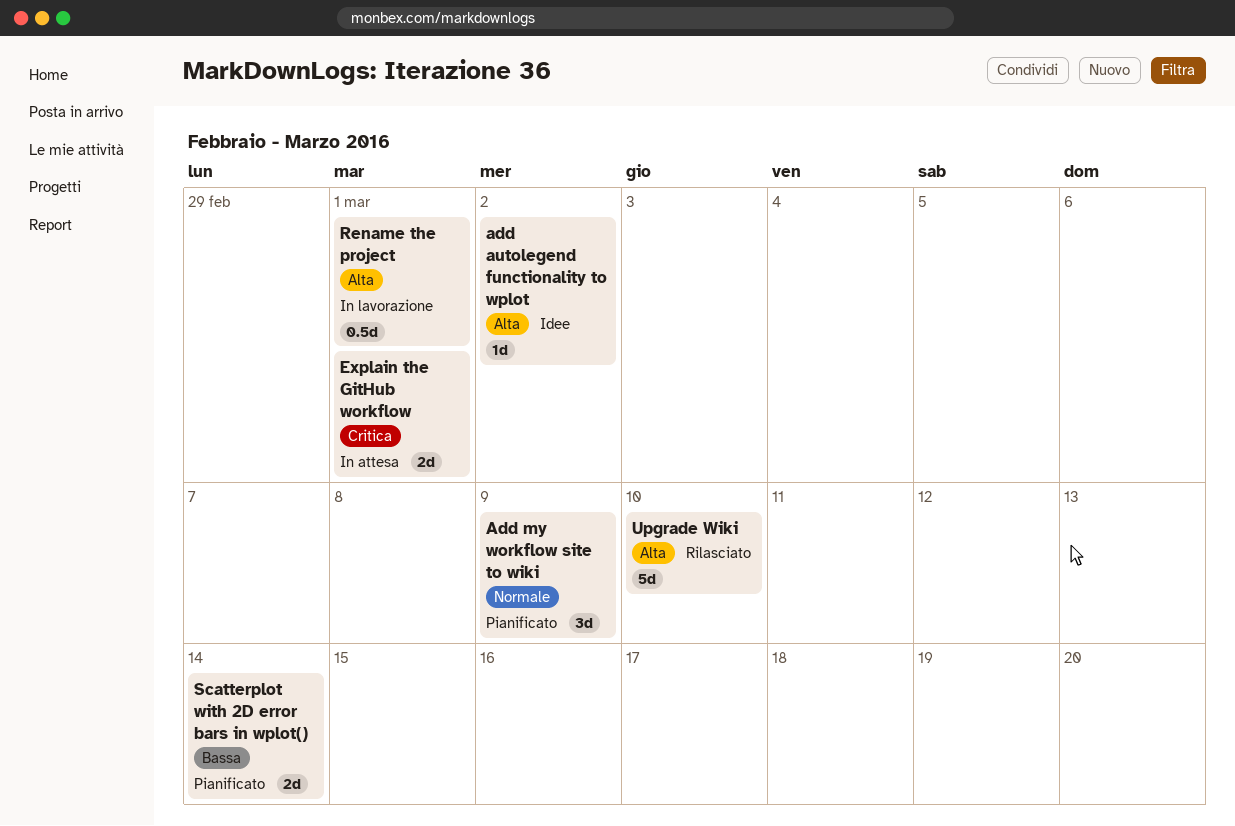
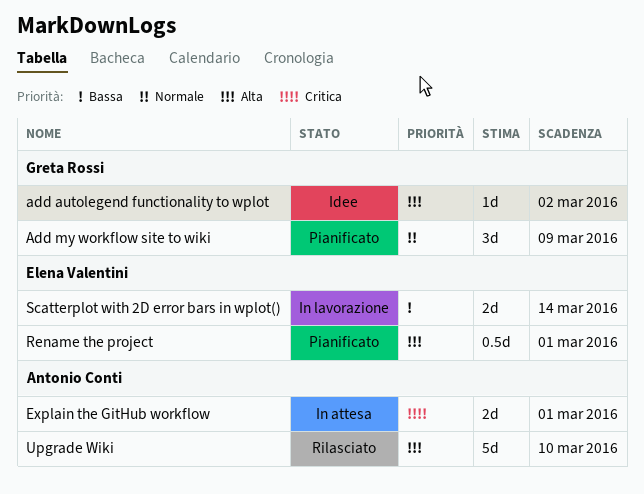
Rename the project, status: In lavorazione -> Pianificato
Scatterplot with 2D error bars in wplot(), status: Pianificato -> In lavorazione

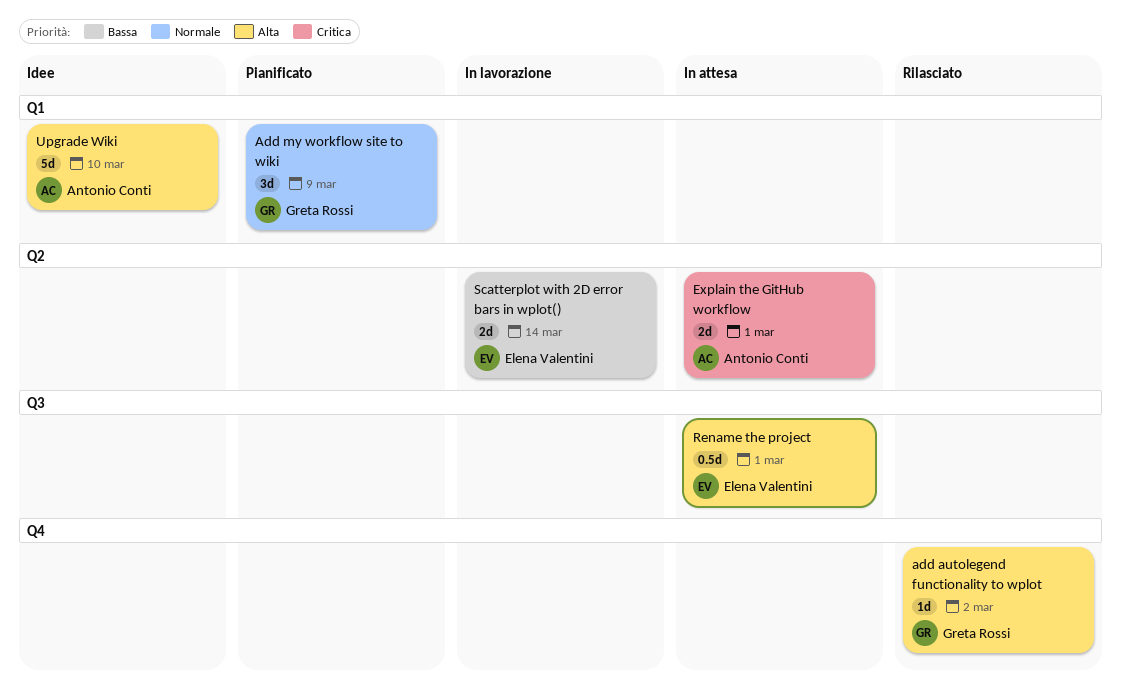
add autolegend functionality to wplot, status: Idee -> Rilasciato
Rename the project, status: Pianificato -> In attesa
Upgrade Wiki, status: Rilasciato -> Idee

